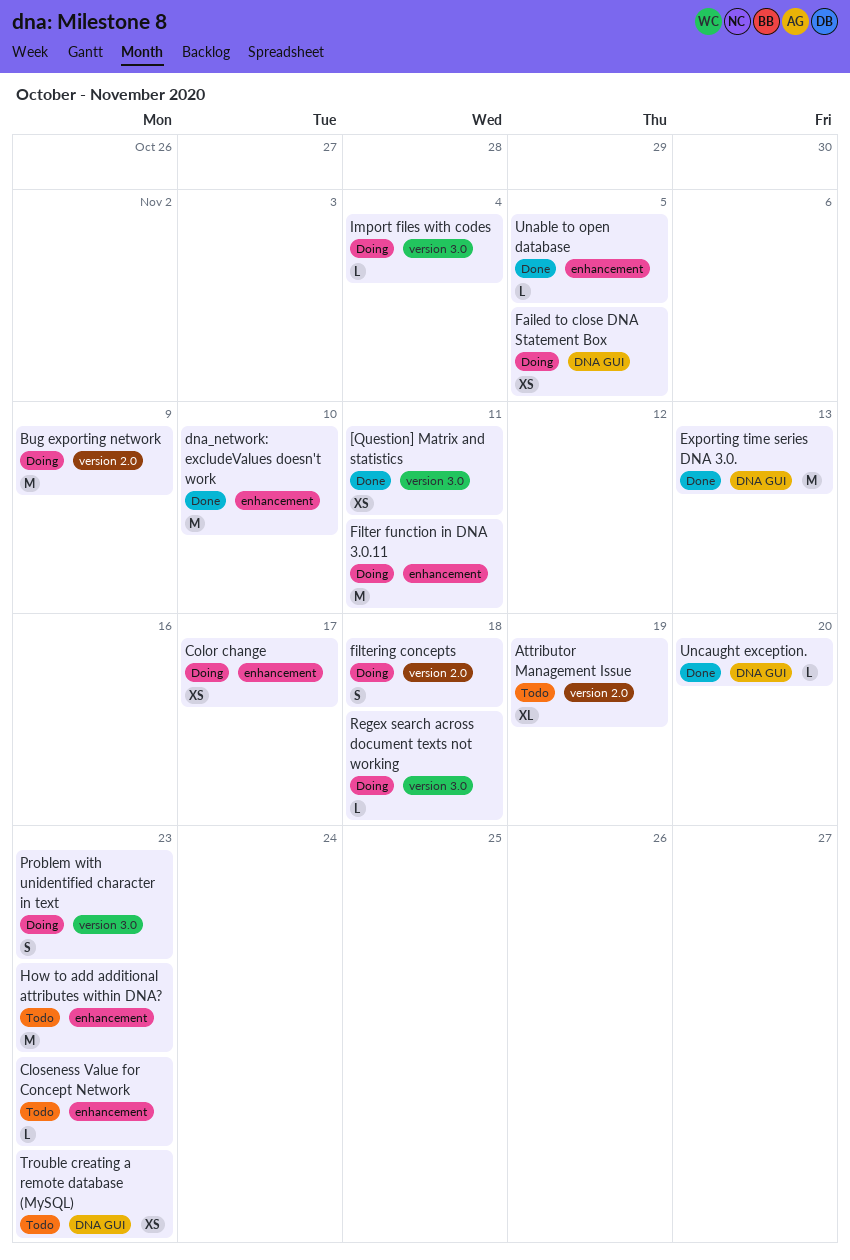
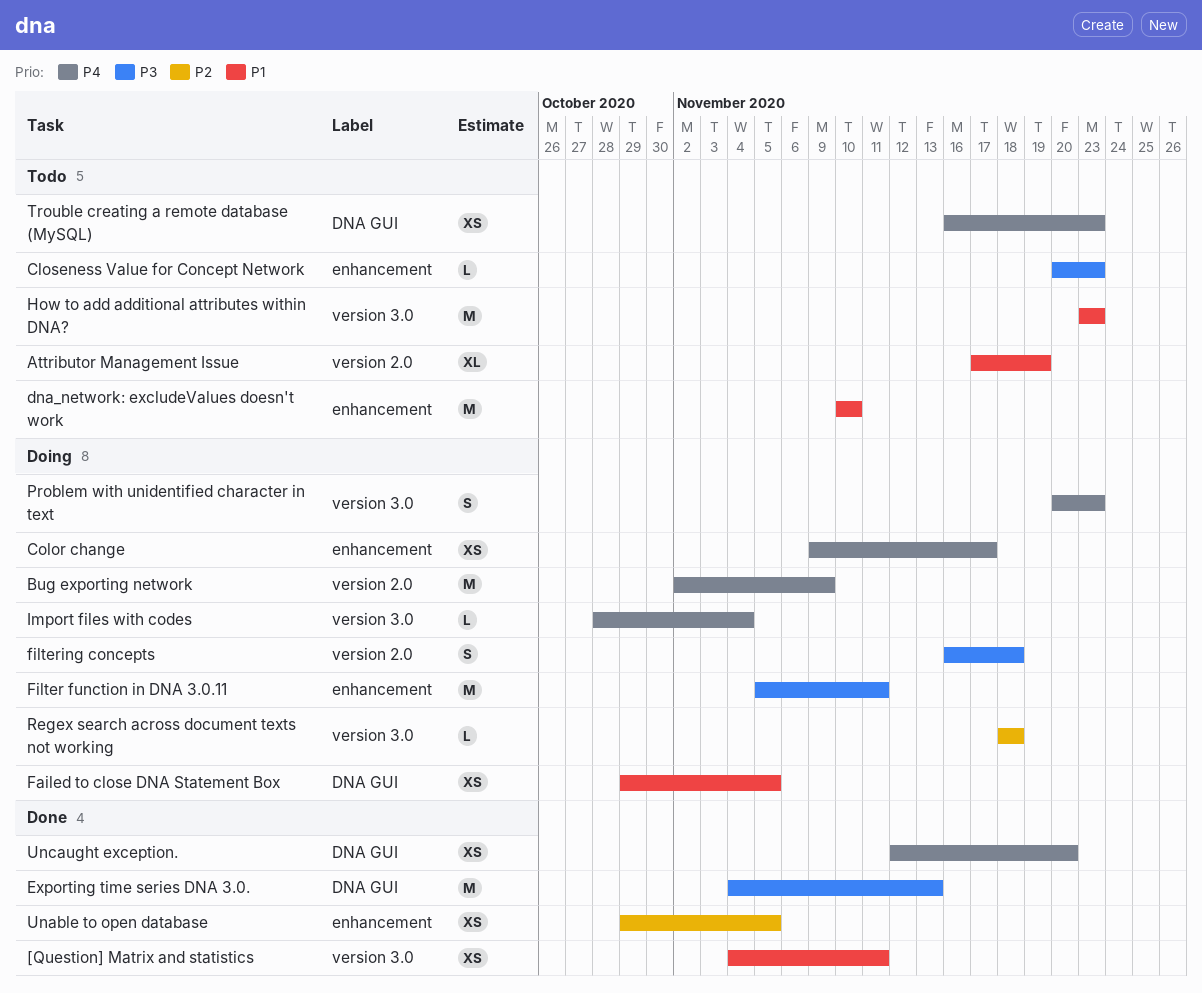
dna_network: excludeValues doesn't work, status: Done -> Todo
How to add additional attributes within DNA?, label: enhancement -> version 3.0
Unable to open database, estimate: L -> XS
Uncaught exception., estimate: L -> XS

